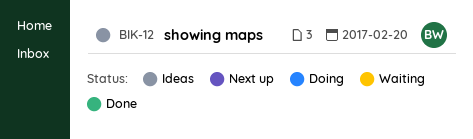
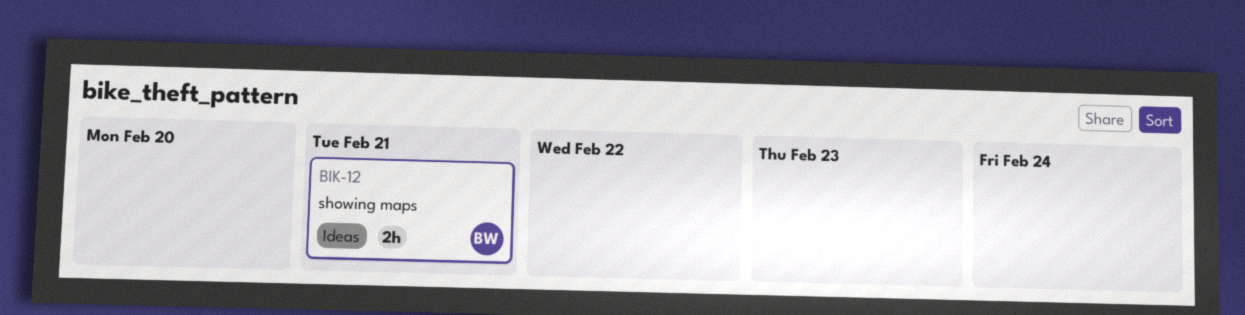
BIK-12, due: Feb 20 -> Feb 21

